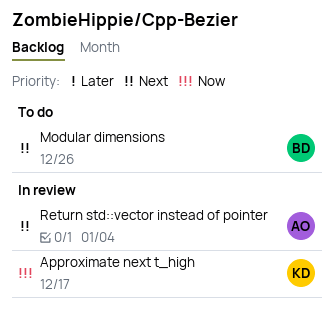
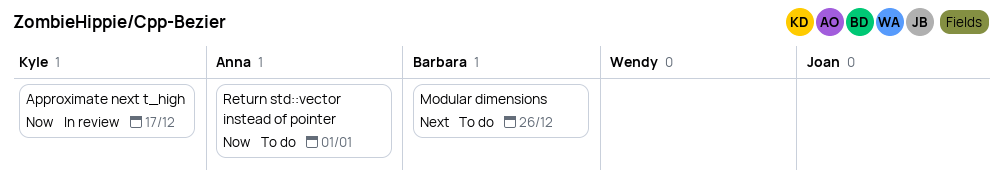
Return std::vector instead of pointer, status: In review -> To do
Return std::vector instead of pointer, priority: Next -> Now
Return std::vector instead of pointer, due: Jan 4 -> Jan 1

